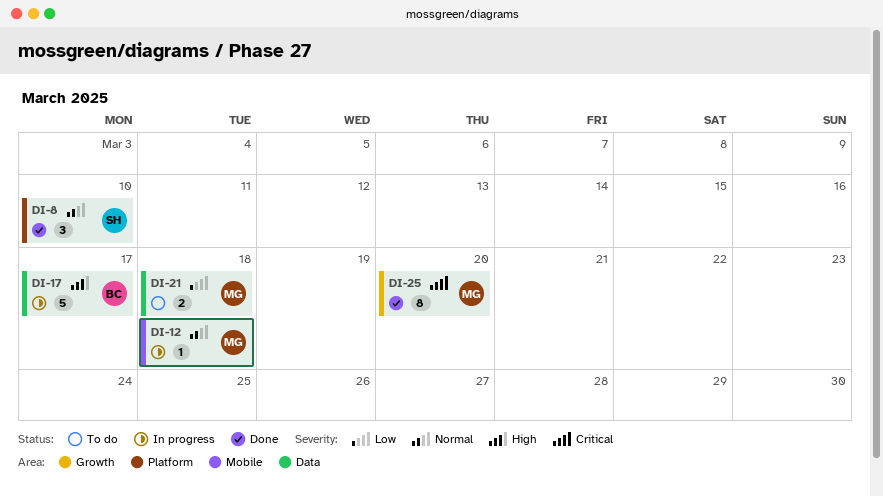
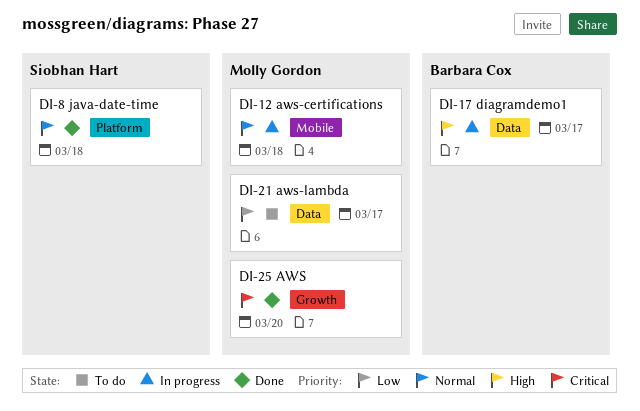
DI-8, due: Mar 10 -> Mar 18
DI-21, due: Mar 18 -> Mar 17

